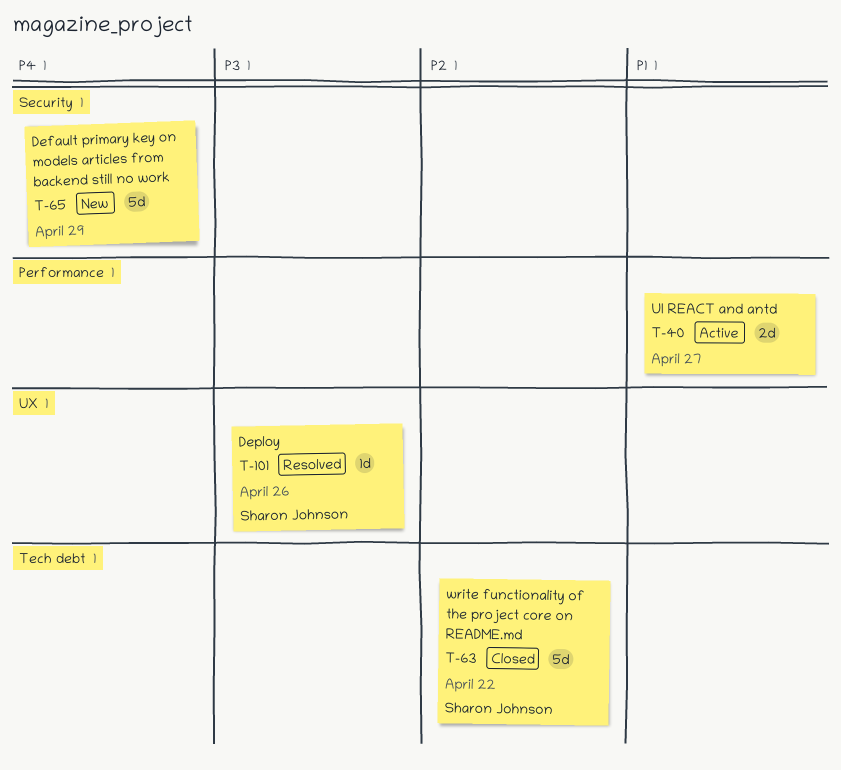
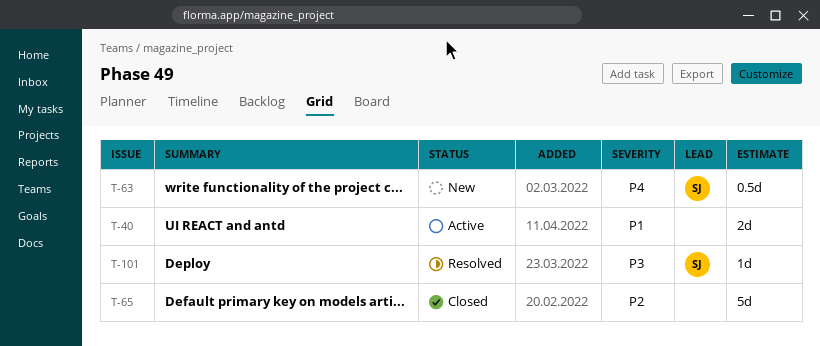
T-63, status: Closed -> New
T-63, priority: P2 -> P4
T-63, estimate: 5d -> 0.5d
T-65, status: New -> Closed
T-65, priority: P4 -> P2

